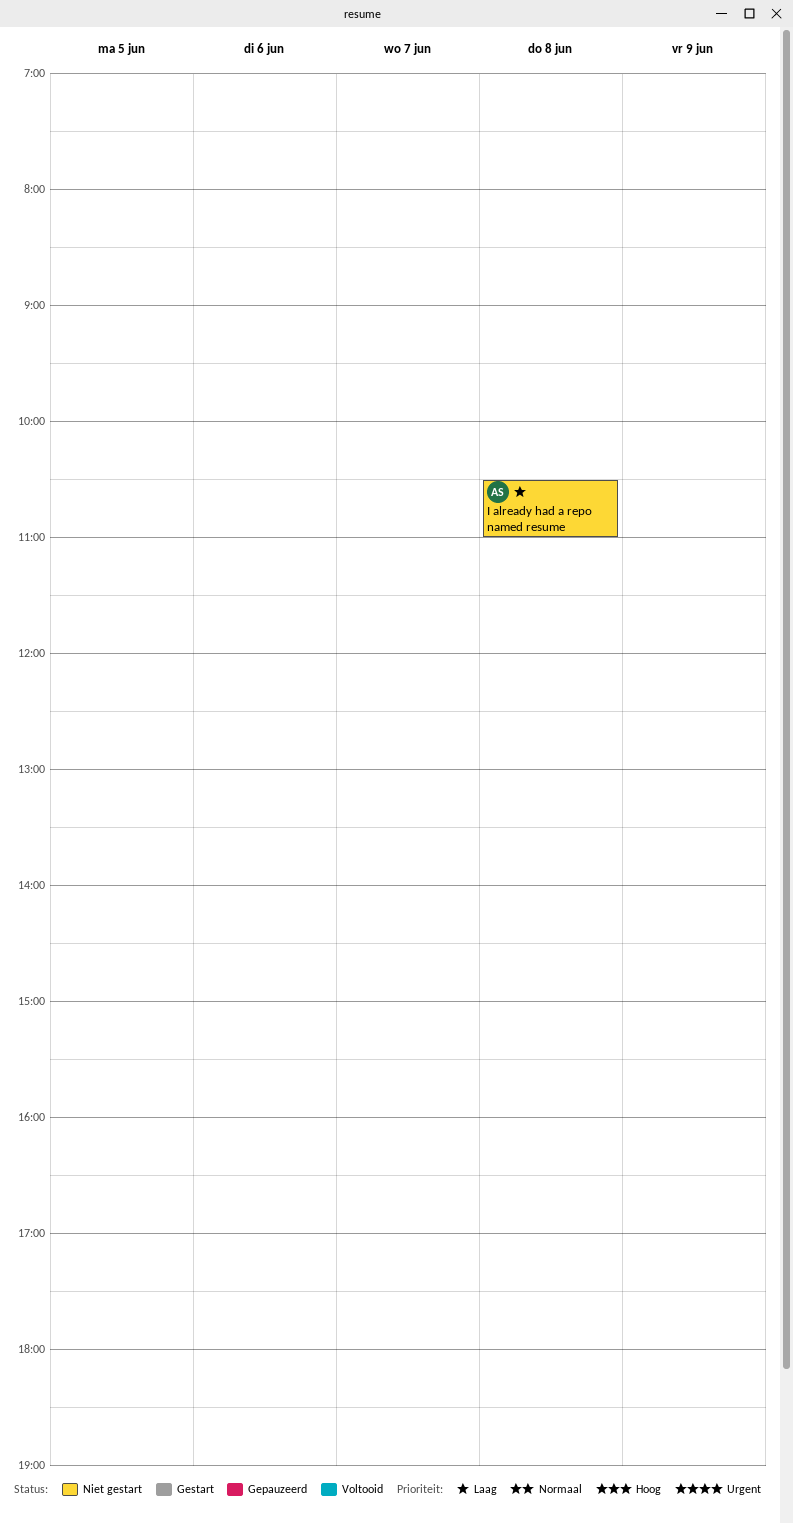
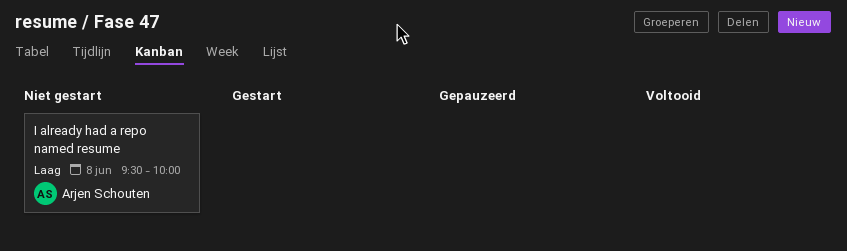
I already had a repo named resume, begins: 10:30 -> 09:30
I already had a repo named resume, ends: 11:00 -> 10:00

